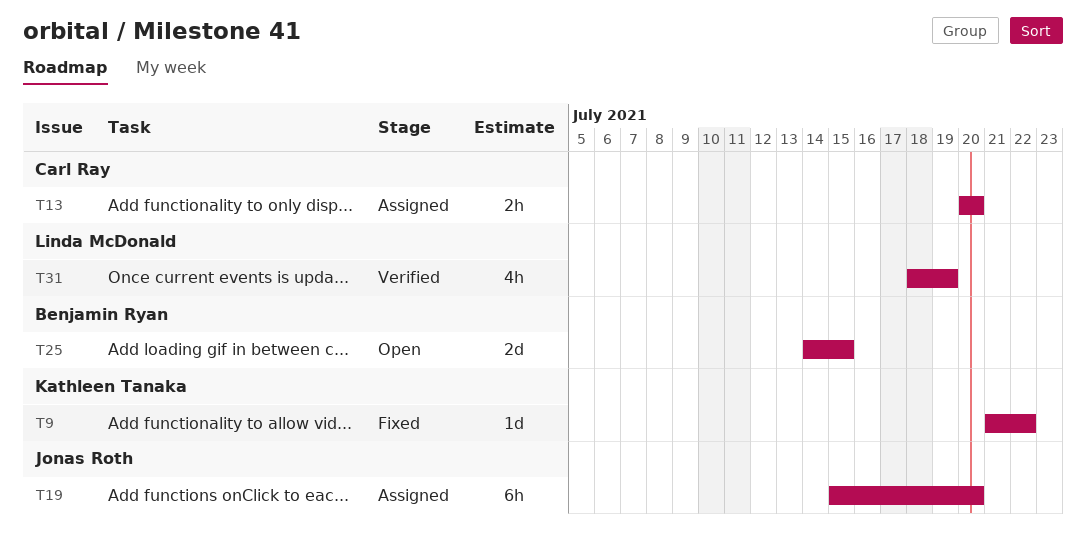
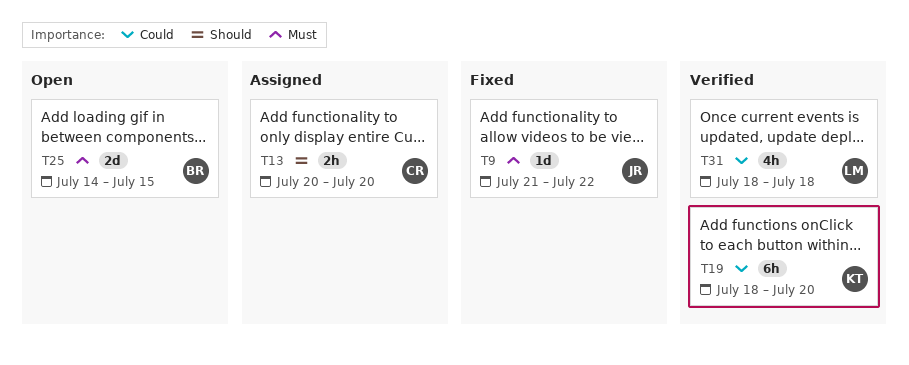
T9, owner: Kathleen Tanaka -> Jonas Roth
T19, status: Assigned -> Verified
T19, owner: Jonas Roth -> Kathleen Tanaka
T19, start: Jul 15 -> Jul 18
T31, due: Jul 19 -> Jul 18

